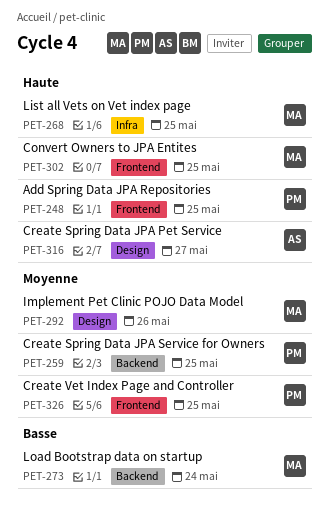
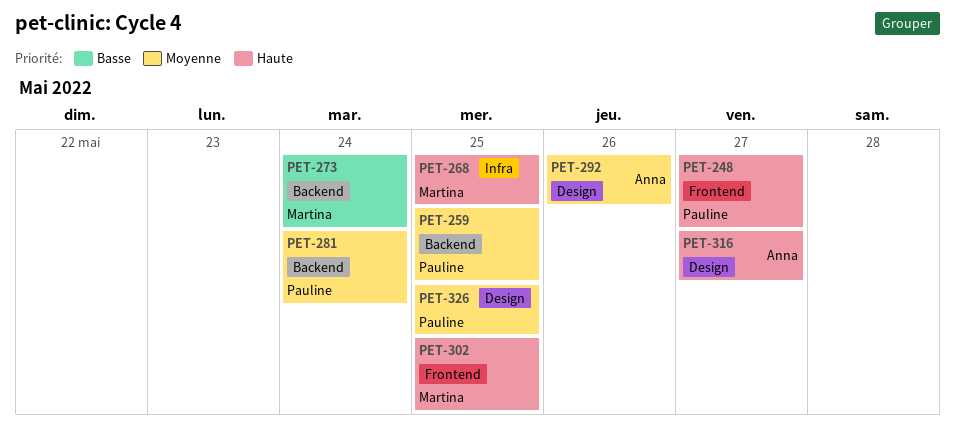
PET-248, due: May 25 -> May 27
PET-281: none -> present
PET-292, owner: Martina -> Anna
PET-326, label: Frontend -> Design

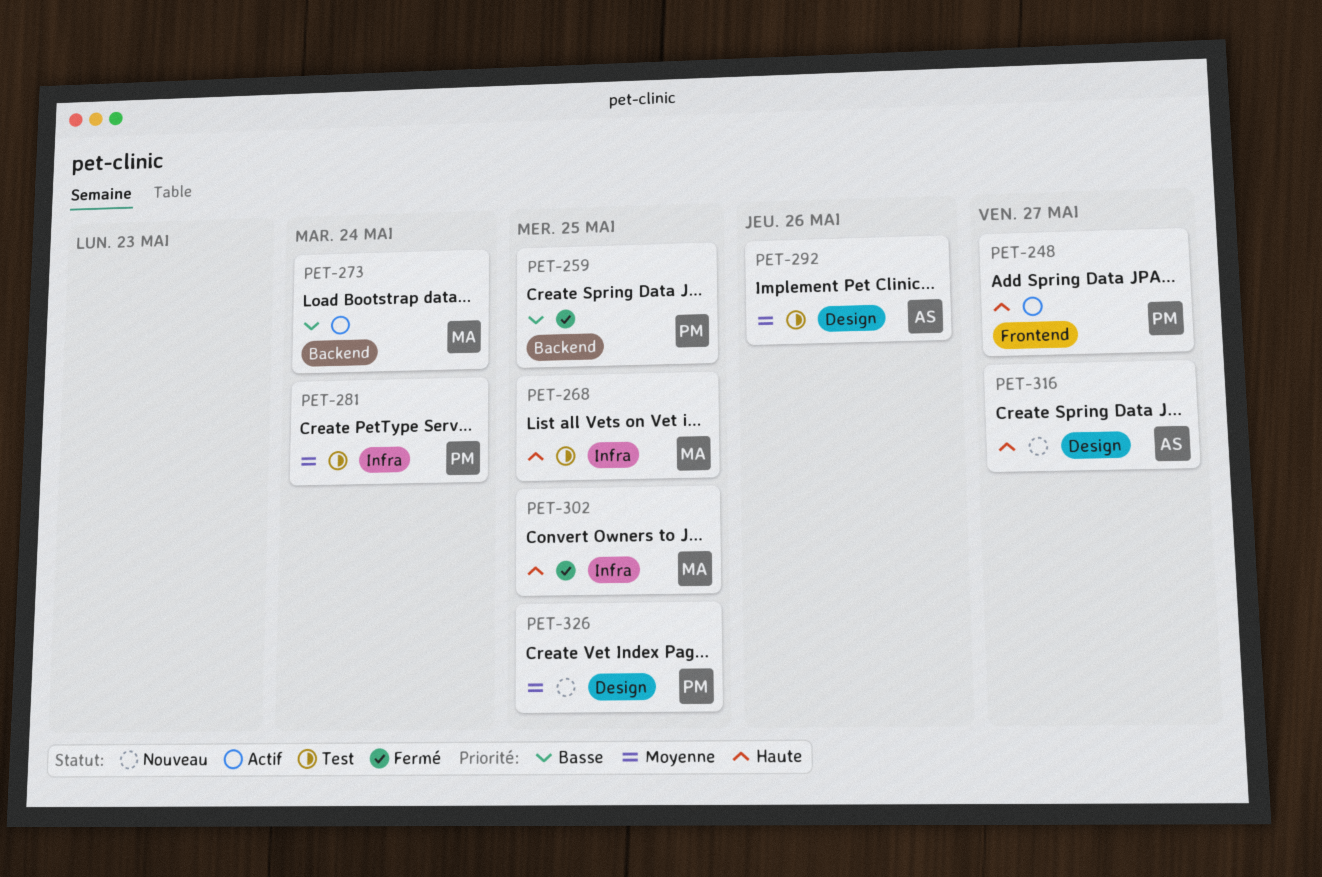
PET-259, priority: Moyenne -> Basse
PET-281, label: Backend -> Infra
PET-302, label: Frontend -> Infra

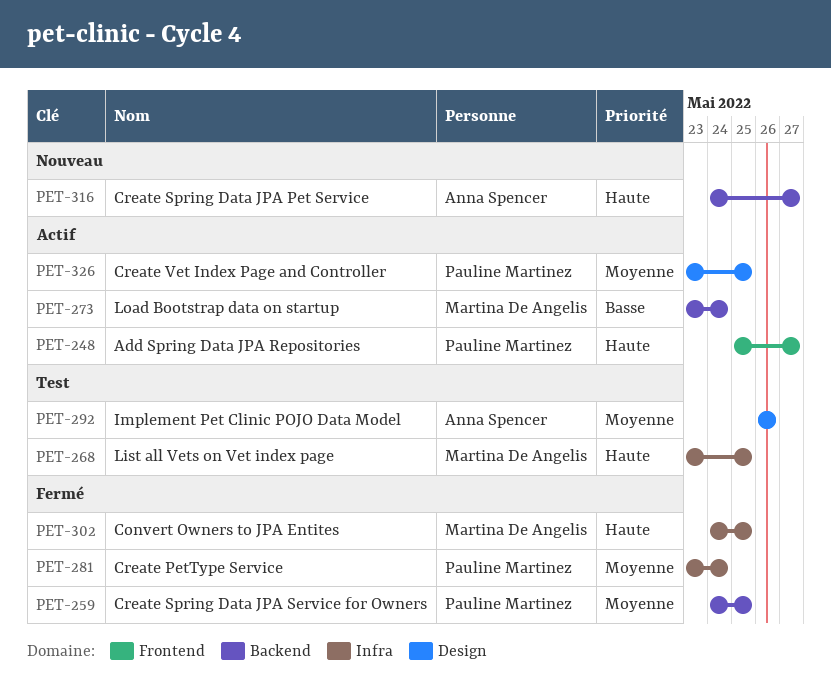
PET-259, priority: Basse -> Moyenne
PET-281, status: Test -> Fermé
PET-316, label: Design -> Backend
PET-326, status: Nouveau -> Actif

